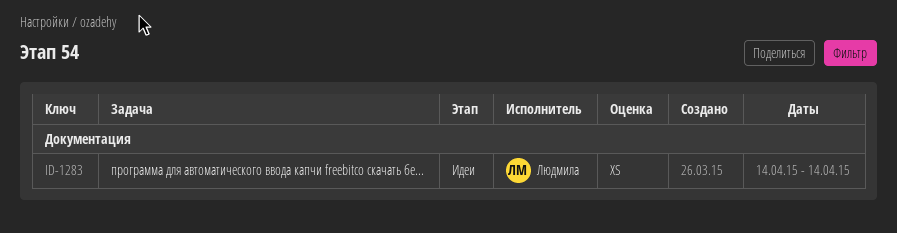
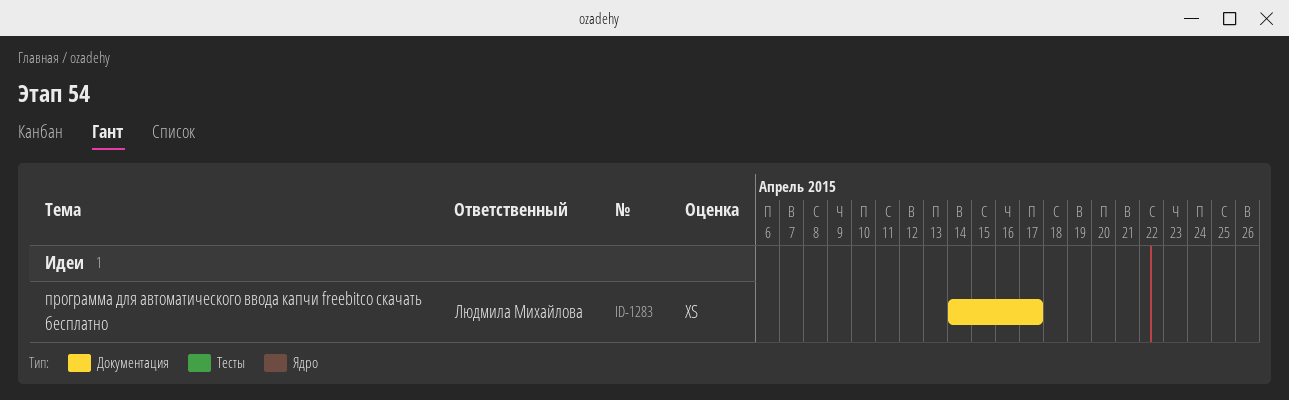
ID-1283, due: Apr 14 -> Apr 17

